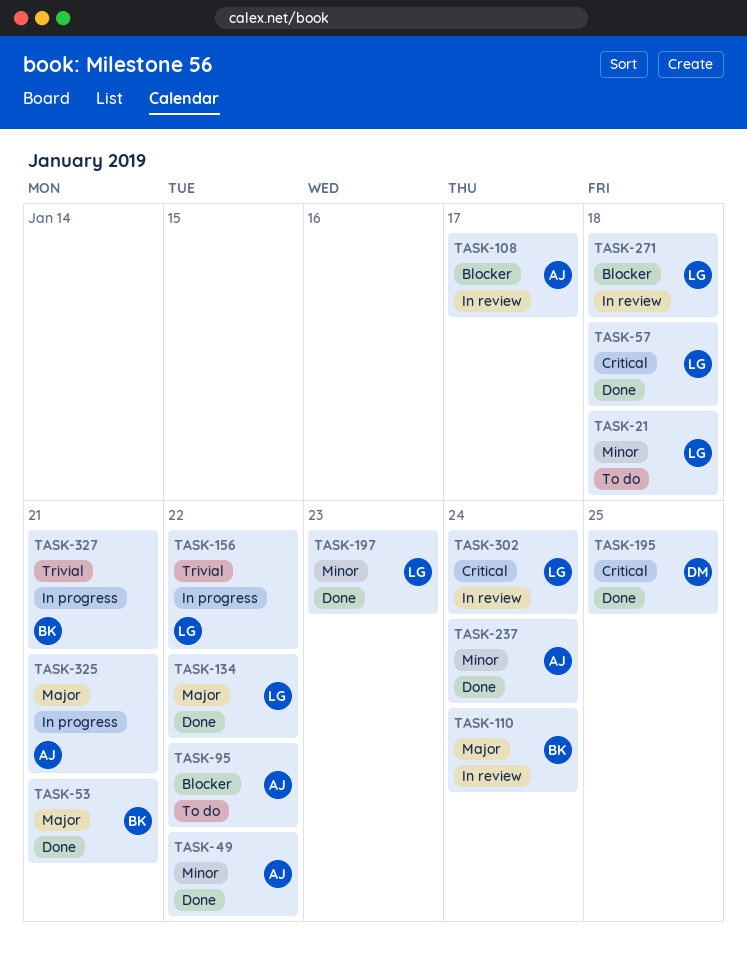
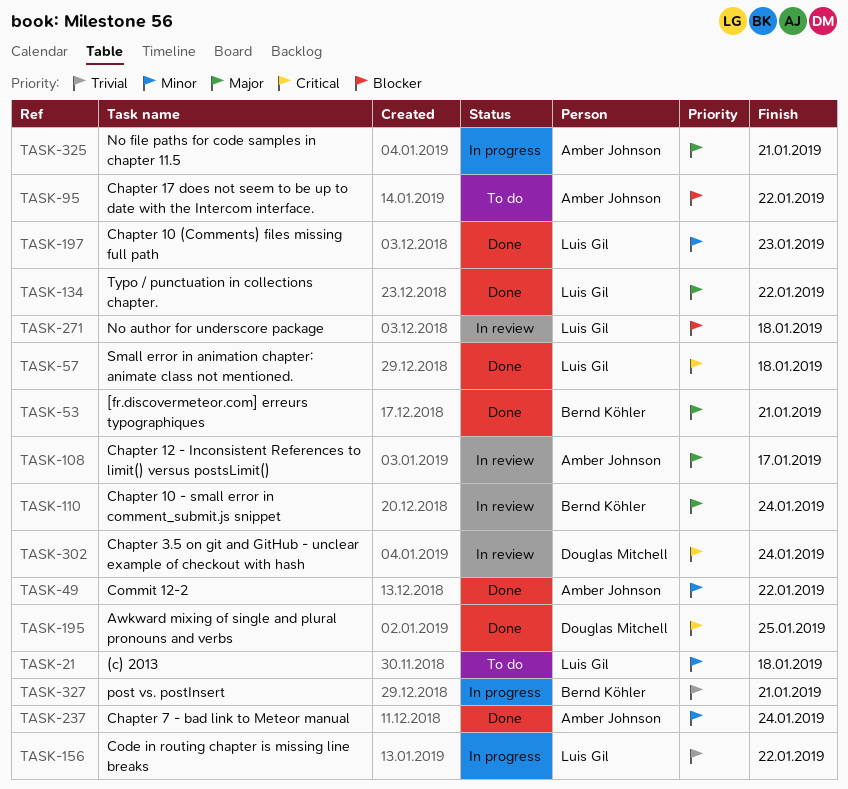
TASK-108, priority: Blocker -> Major
TASK-302, owner: Luis Gil -> Douglas Mitchell

